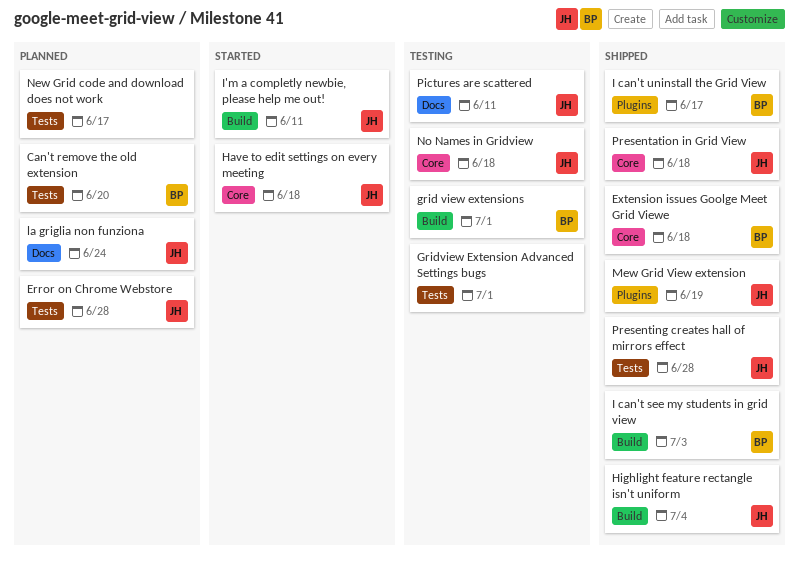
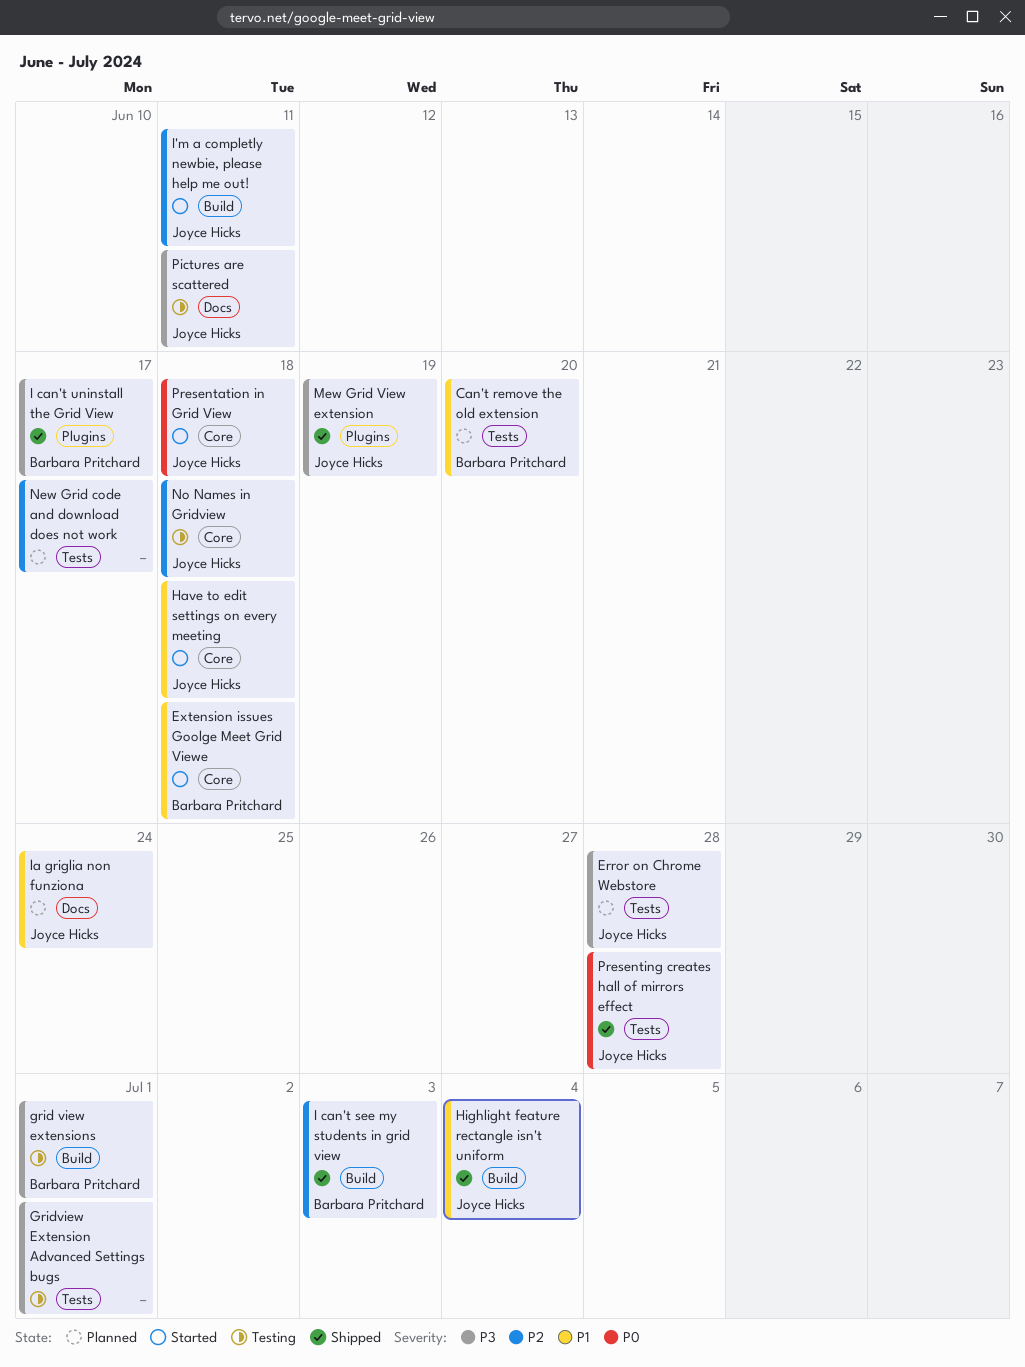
Extension issues Goolge Meet Grid Viewe, status: Shipped -> Started
Presentation in Grid View, status: Shipped -> Started

